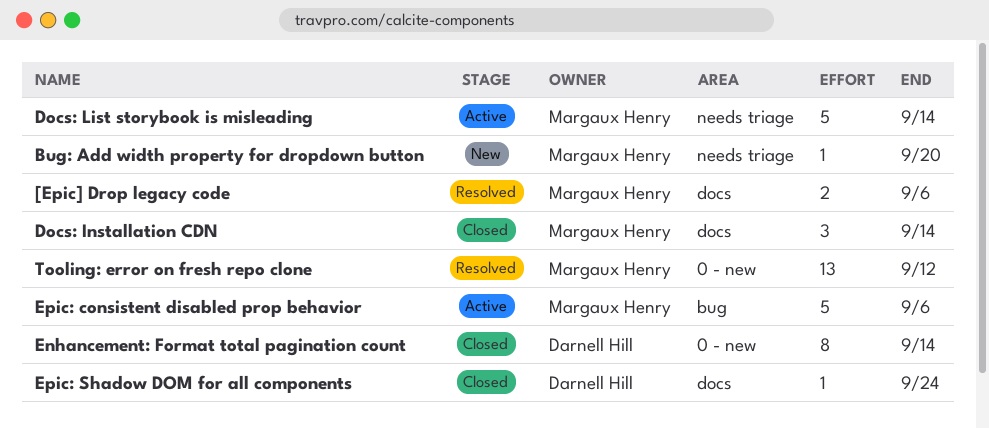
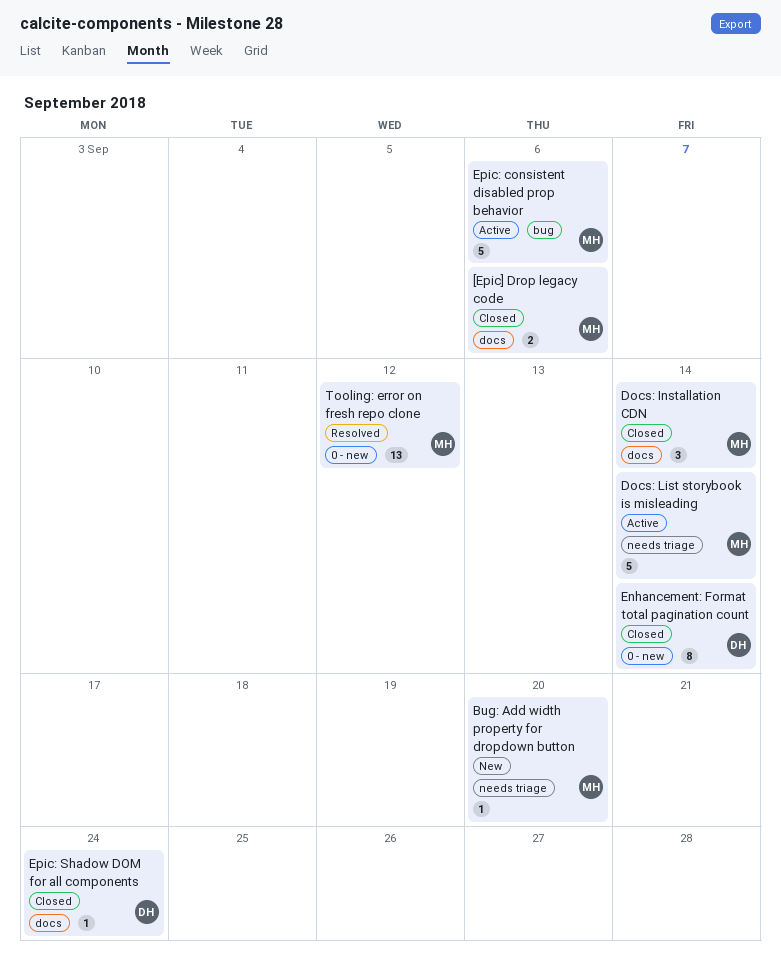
[Epic] Drop legacy code, status: Resolved -> Closed

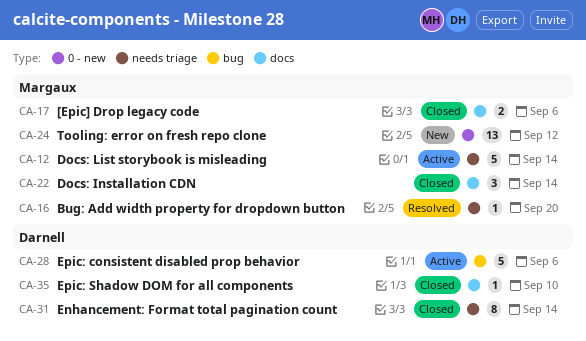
Bug: Add width property for dropdown button, status: New -> Resolved
Enhancement: Format total pagination count, label: 0 - new -> needs triage
Epic: consistent disabled prop behavior, owner: Margaux -> Darnell
Epic: Shadow DOM for all components, due: Sep 24 -> Sep 10
Tooling: error on fresh repo clone, status: Resolved -> New

